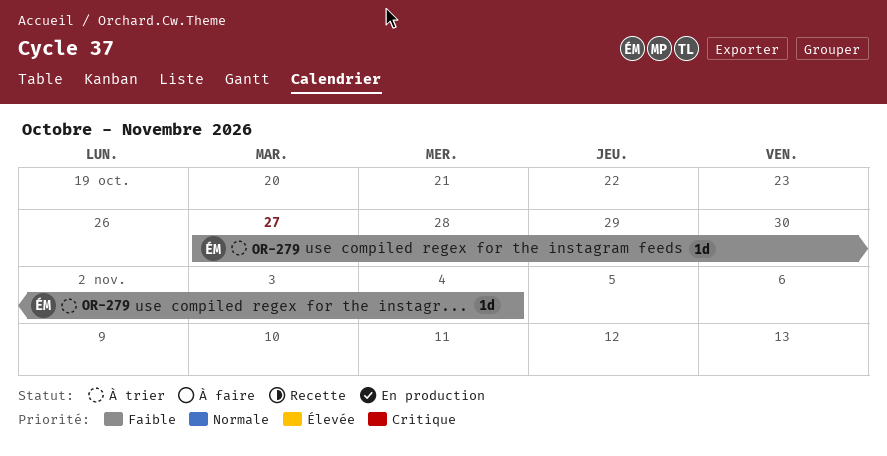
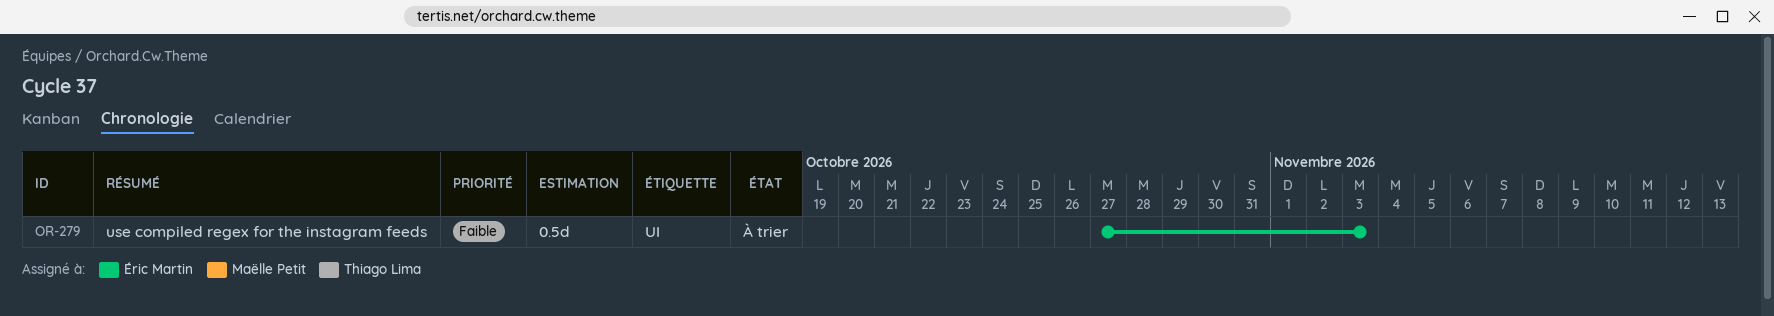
OR-279, estimate: 1d -> 0.5d
OR-279, due: Nov 4 -> Nov 3

